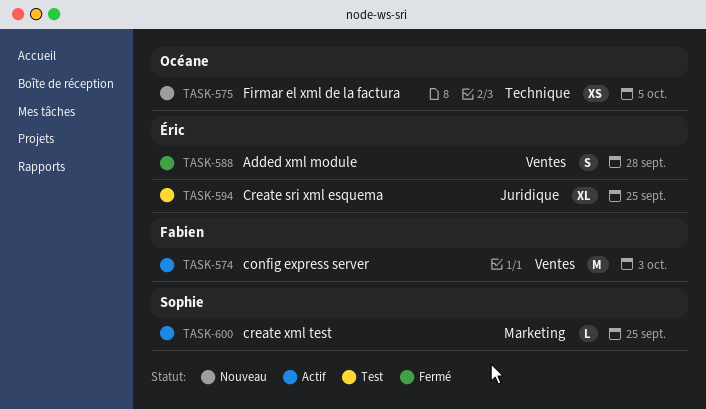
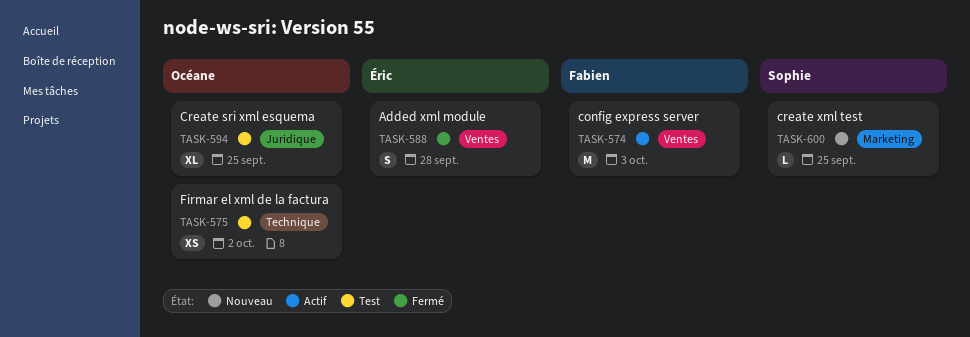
TASK-575, status: Nouveau -> Test
TASK-575, due: Oct 5 -> Oct 2
TASK-594, owner: Éric -> Océane
TASK-600, status: Actif -> Nouveau

